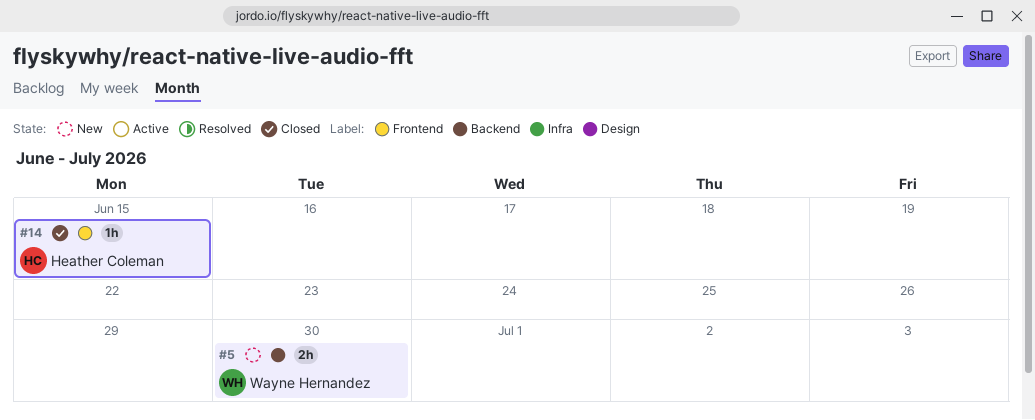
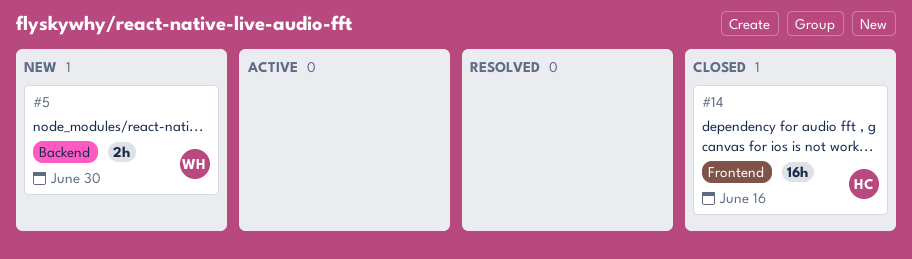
#14, estimate: 1h -> 16h
#14, due: Jun 15 -> Jun 16

